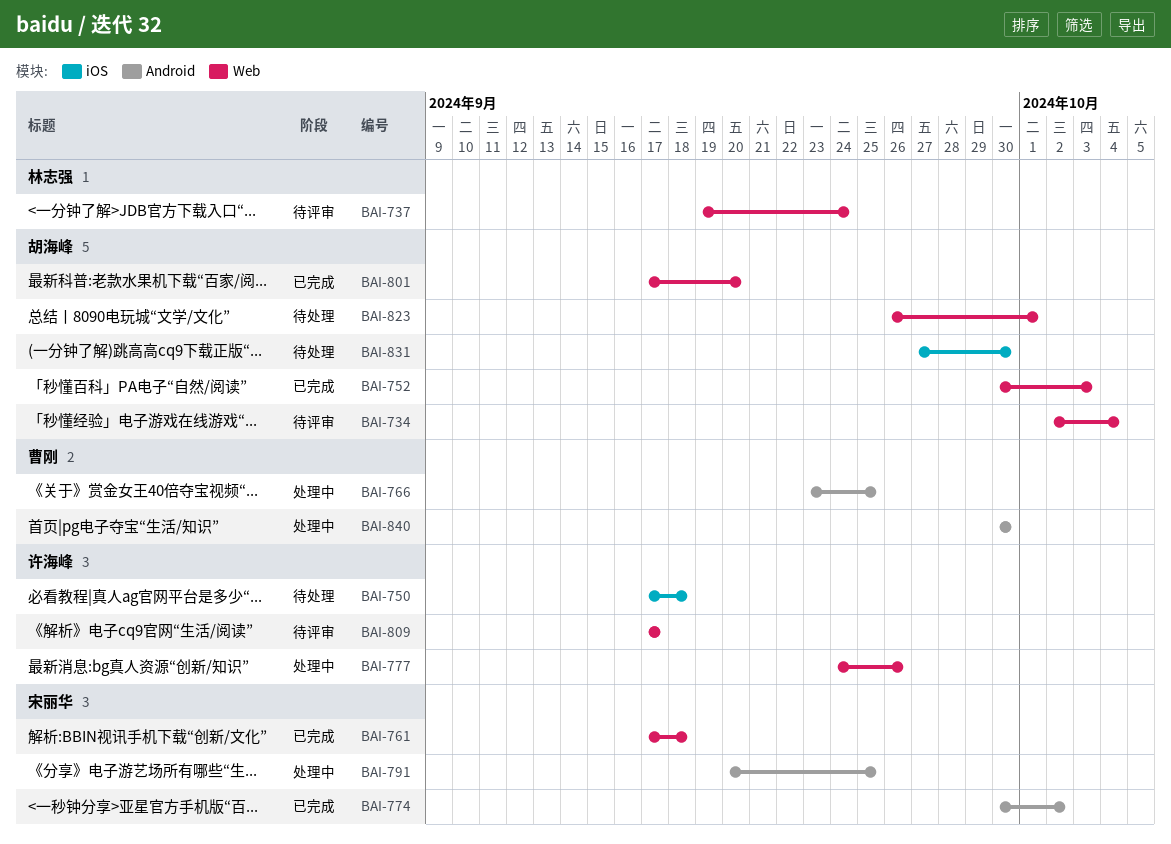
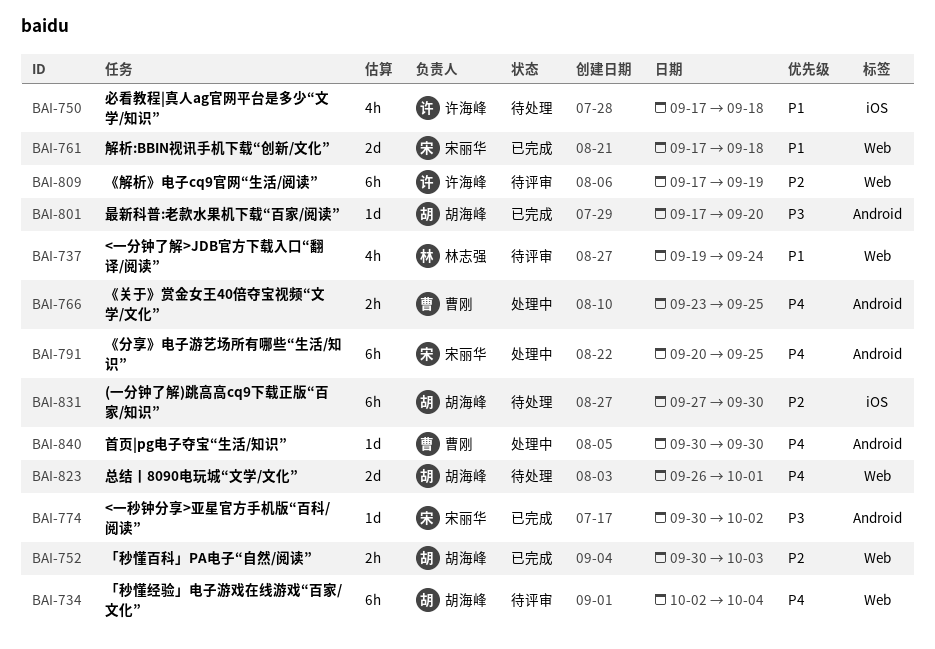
BAI-777: present -> none
BAI-801, label: Web -> Android
BAI-809, due: Sep 17 -> Sep 19

